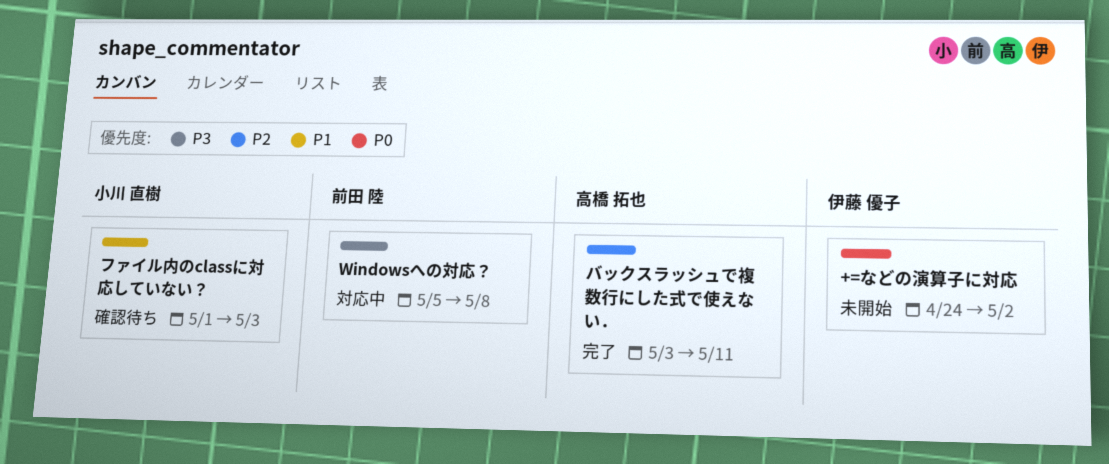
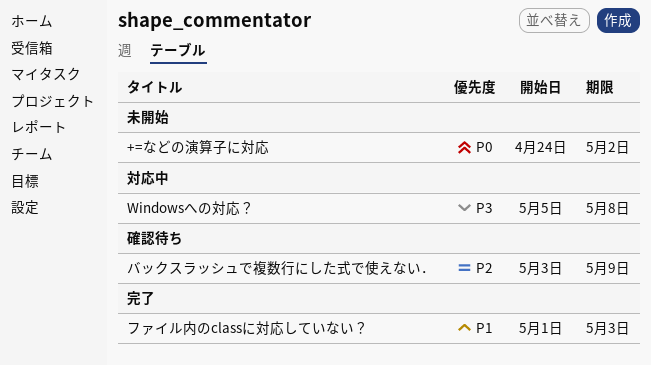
バックスラッシュで複数行にした式で使えない．, status: 完了 -> 確認待ち
バックスラッシュで複数行にした式で使えない．, due: May 11 -> May 9
ファイル内のclassに対応していない？, status: 確認待ち -> 完了

